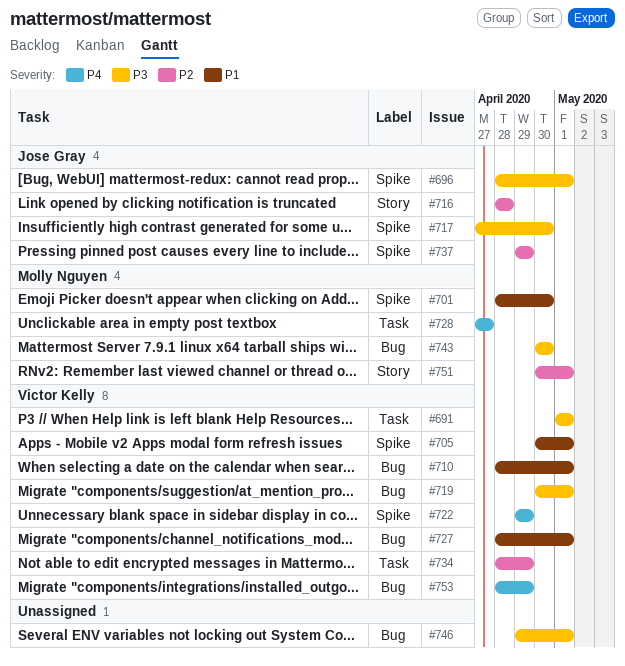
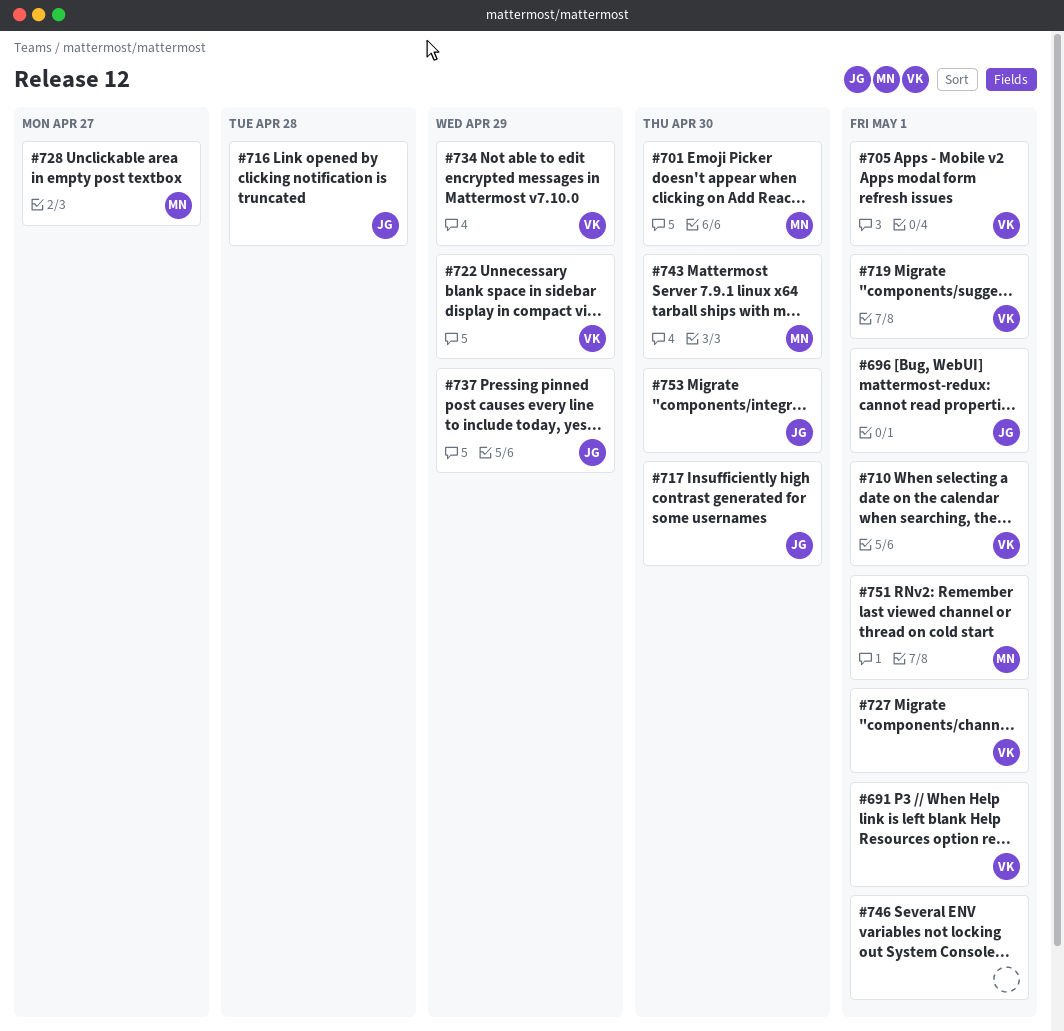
#753, owner: Victor Kelly -> Jose Gray
#753, due: Apr 29 -> Apr 30

